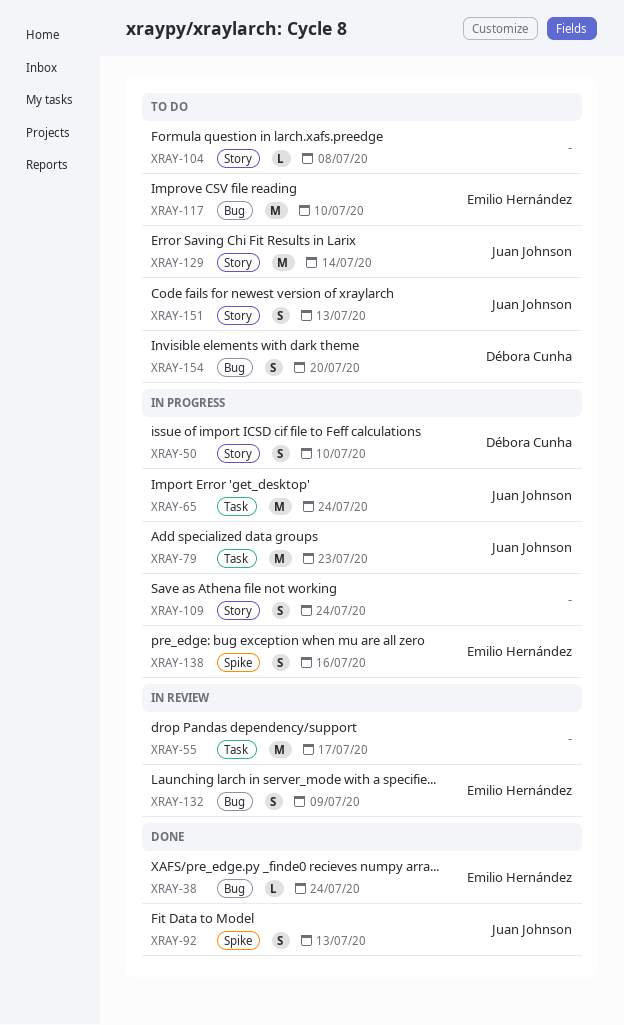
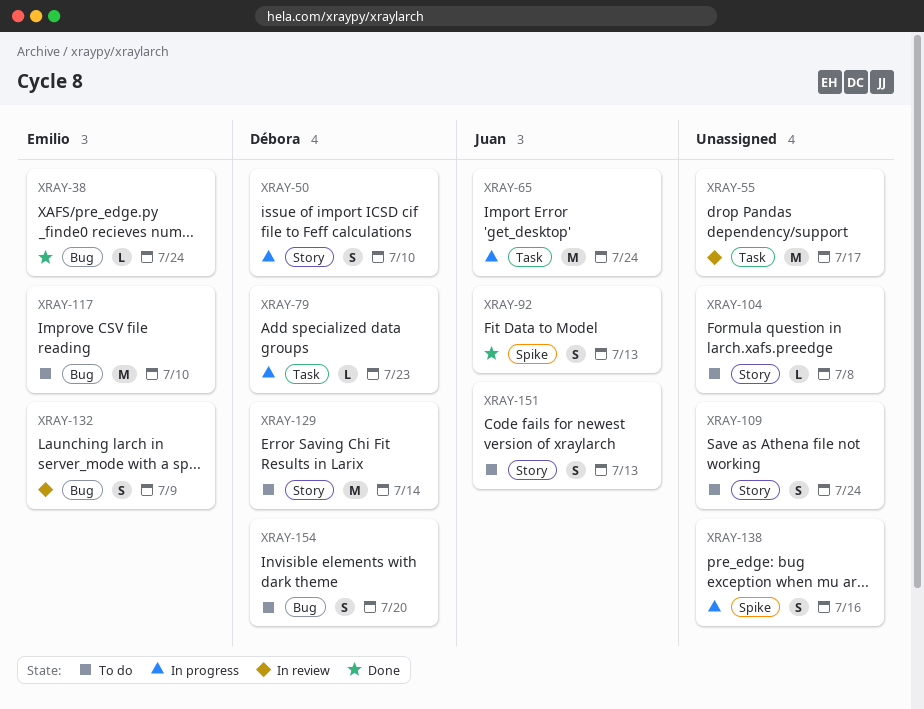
XRAY-79, owner: Juan Johnson -> Débora Cunha
XRAY-79, estimate: M -> L
XRAY-109, status: In progress -> To do
XRAY-129, owner: Juan Johnson -> Débora Cunha
XRAY-138, owner: Emilio Hernández -> none

